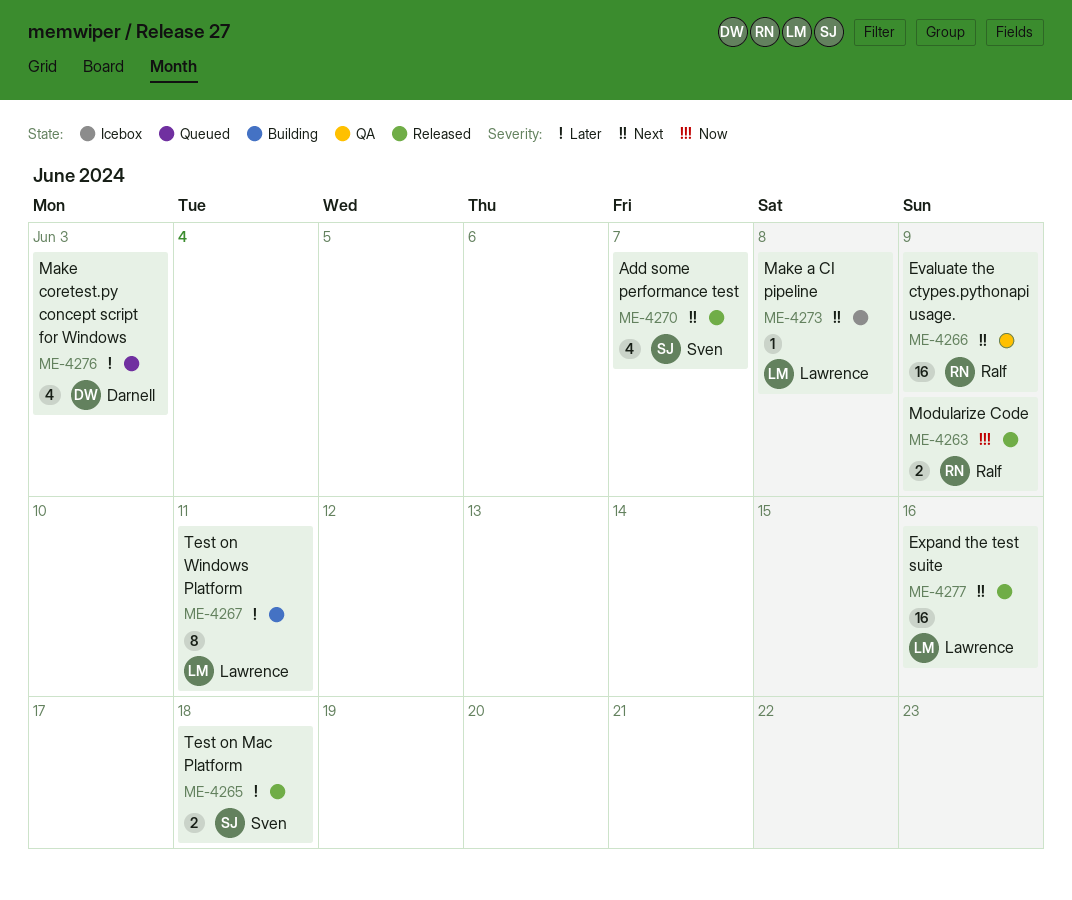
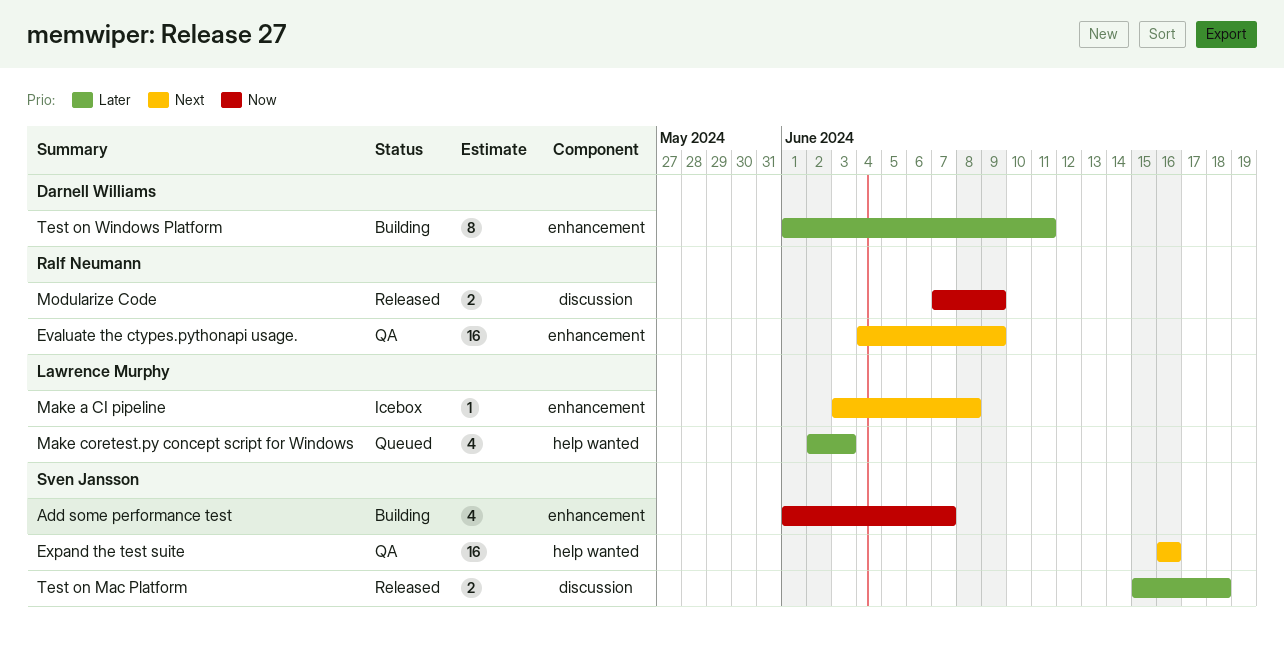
Add some performance test, status: Released -> Building
Add some performance test, priority: Next -> Now
Expand the test suite, status: Released -> QA
Expand the test suite, owner: Lawrence Murphy -> Sven Jansson
Make coretest.py concept script for Windows, owner: Darnell Williams -> Lawrence Murphy
Test on Windows Platform, owner: Lawrence Murphy -> Darnell Williams

